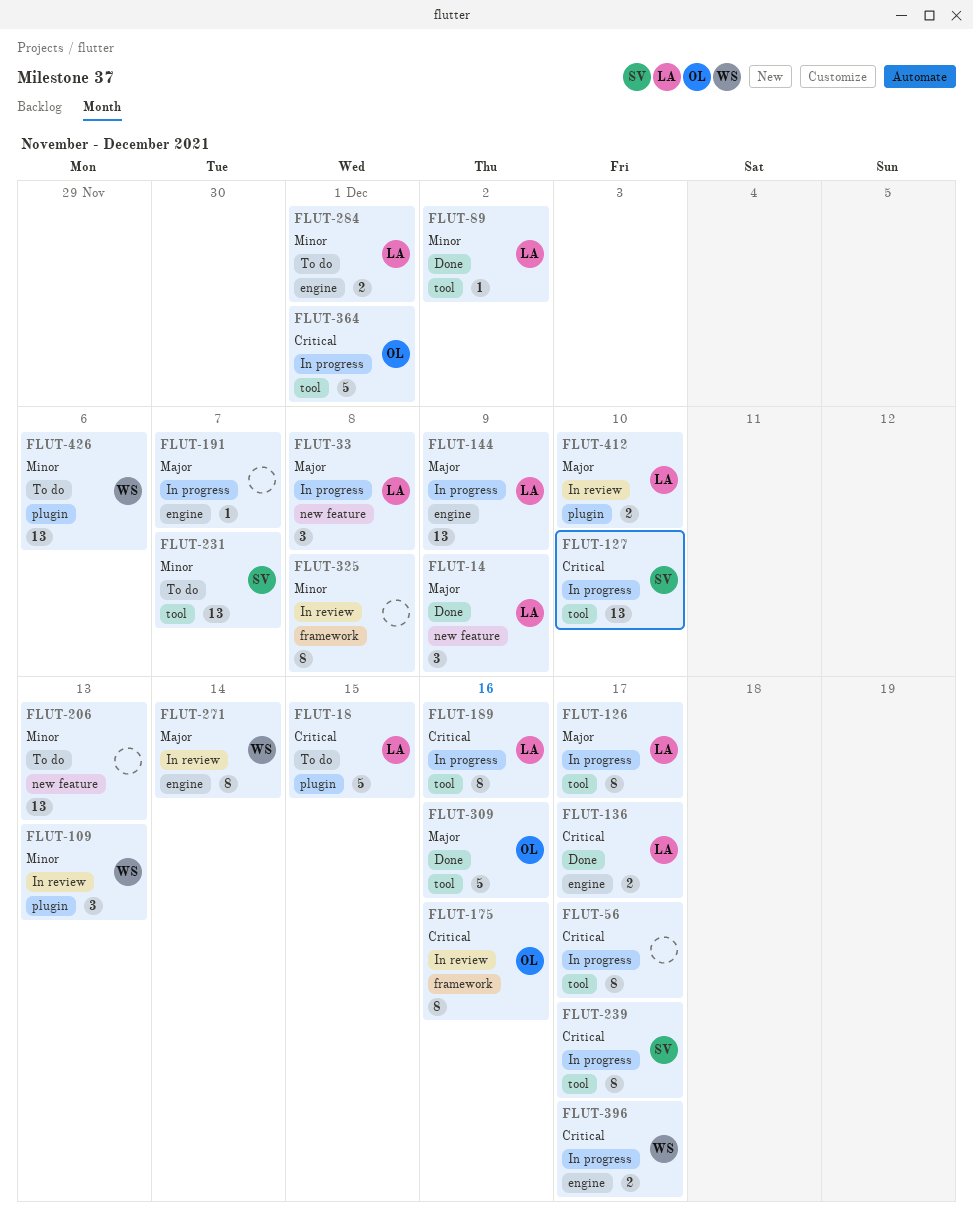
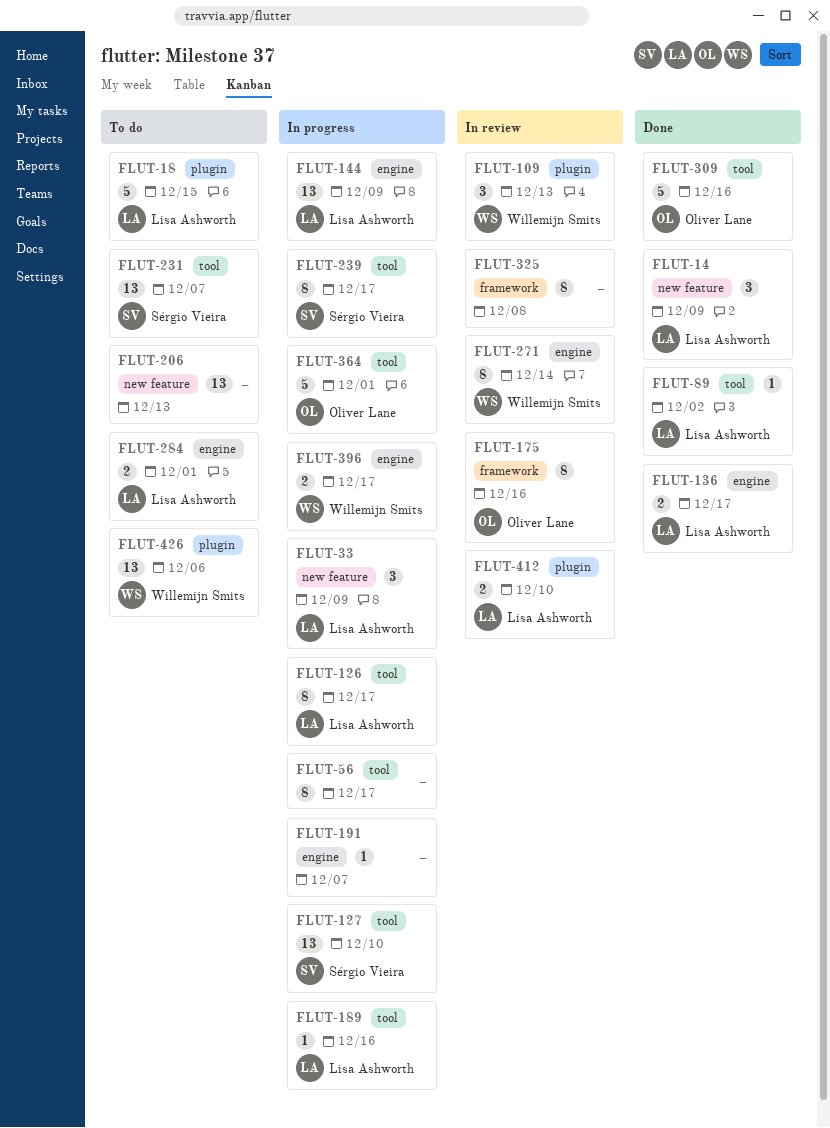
FLUT-33, due: Dec 8 -> Dec 9
FLUT-189, estimate: 8 -> 1

